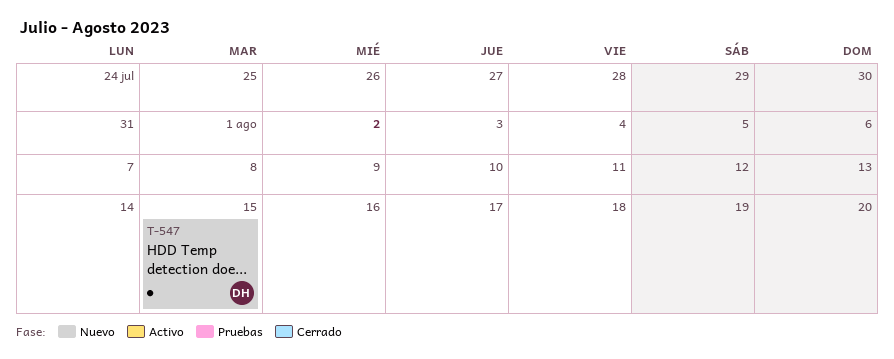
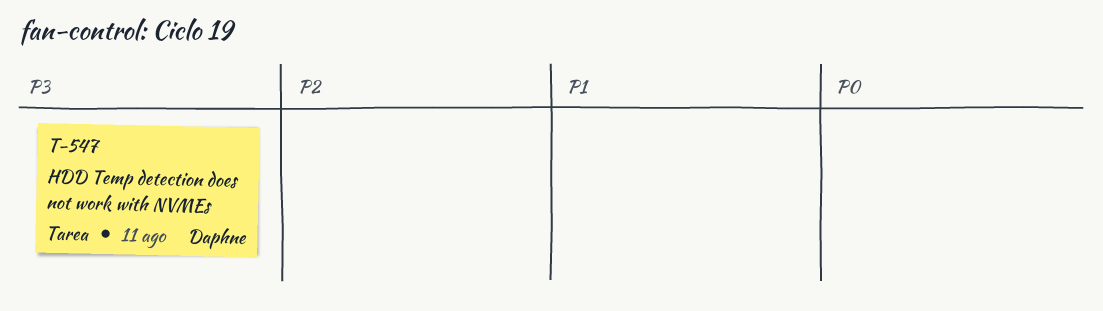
T-547, due: Aug 15 -> Aug 11

